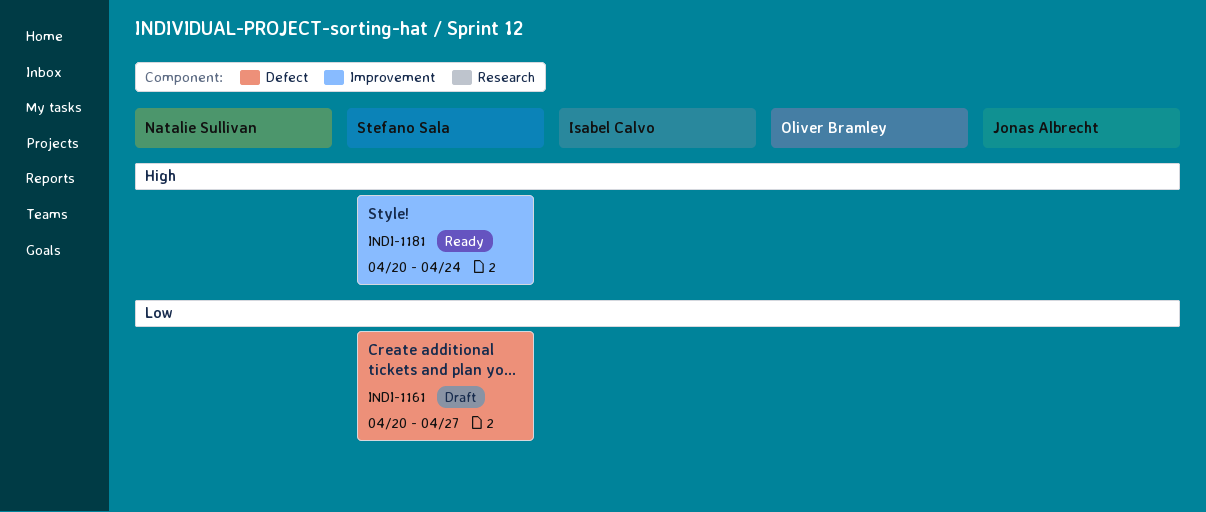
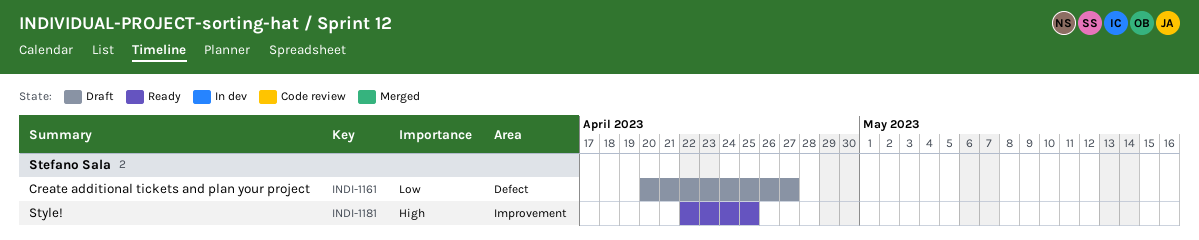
INDI-1181, start: Apr 20 -> Apr 22
INDI-1181, due: Apr 24 -> Apr 25

